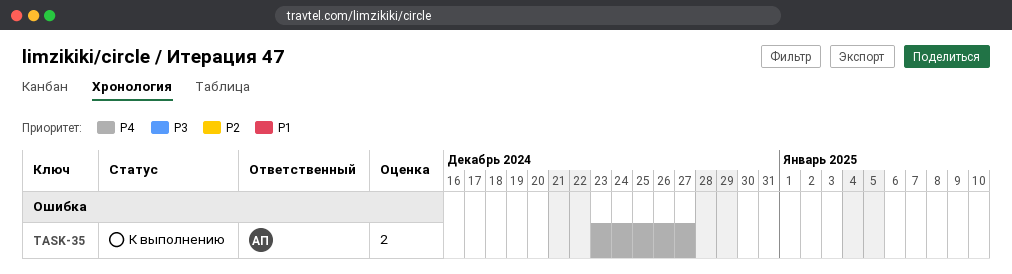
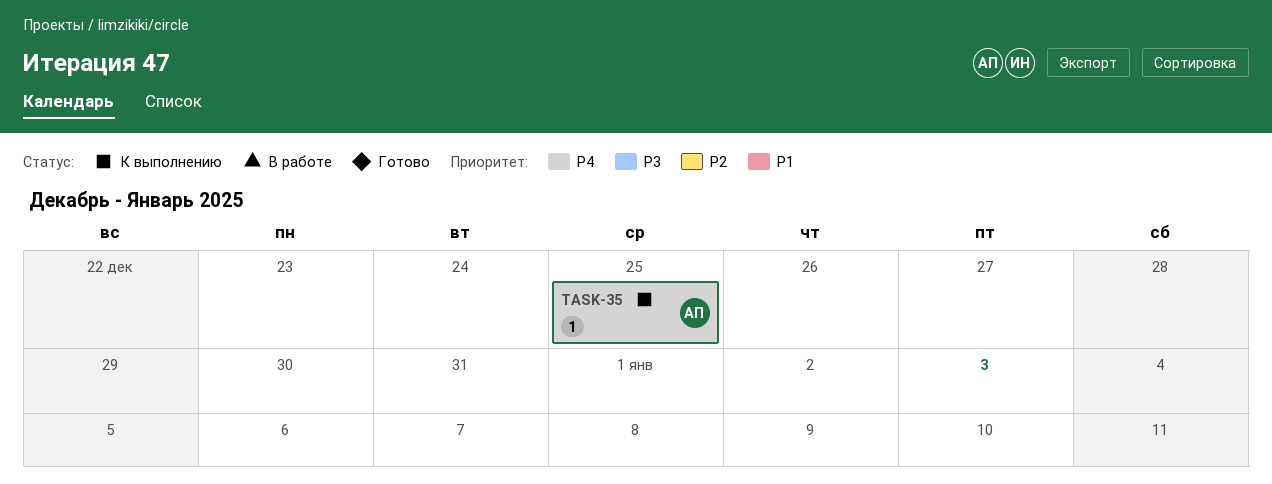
TASK-35, estimate: 2 -> 1
TASK-35, due: Dec 27 -> Dec 25

